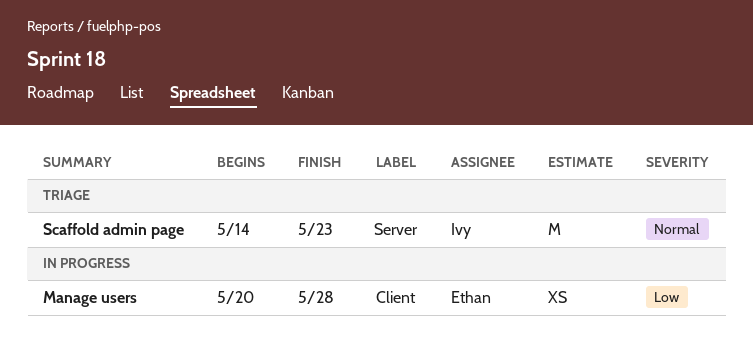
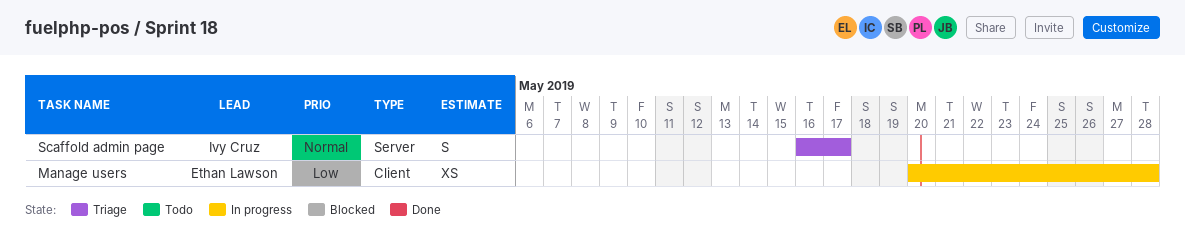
Scaffold admin page, estimate: M -> S
Scaffold admin page, start: May 14 -> May 16
Scaffold admin page, due: May 23 -> May 17

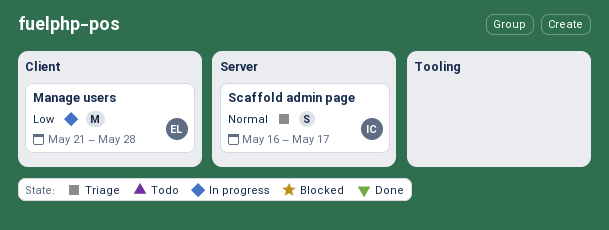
Manage users, estimate: XS -> M
Manage users, start: May 20 -> May 21

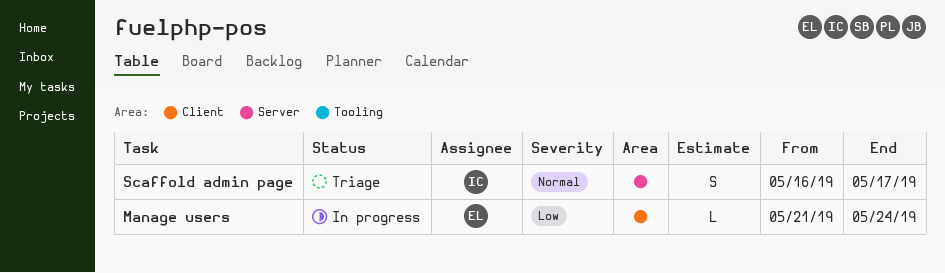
Manage users, estimate: M -> L
Manage users, due: May 28 -> May 24

